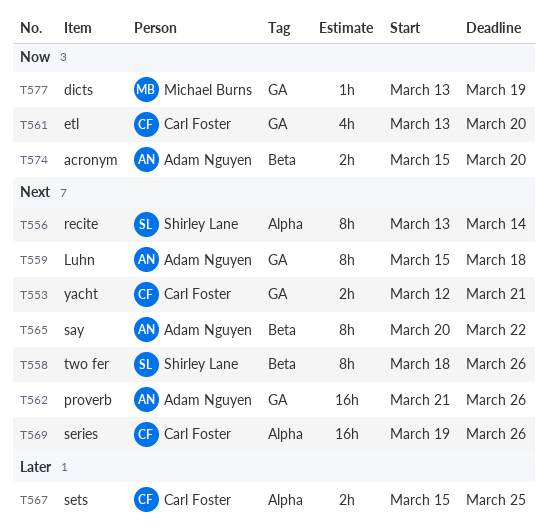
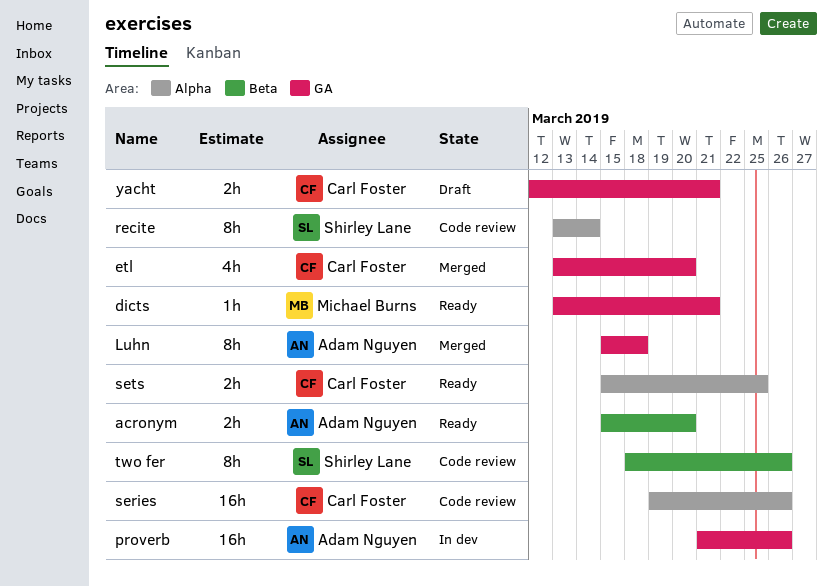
dicts, due: Mar 19 -> Mar 21
say: present -> none

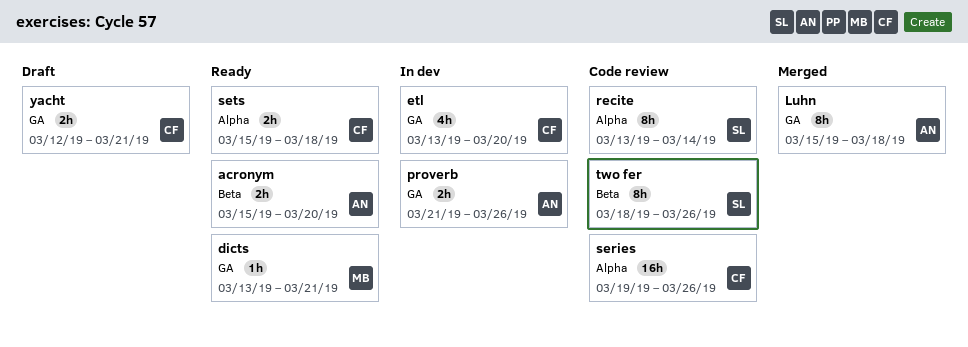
etl, status: Merged -> In dev
proverb, estimate: 16h -> 2h
sets, due: Mar 25 -> Mar 18

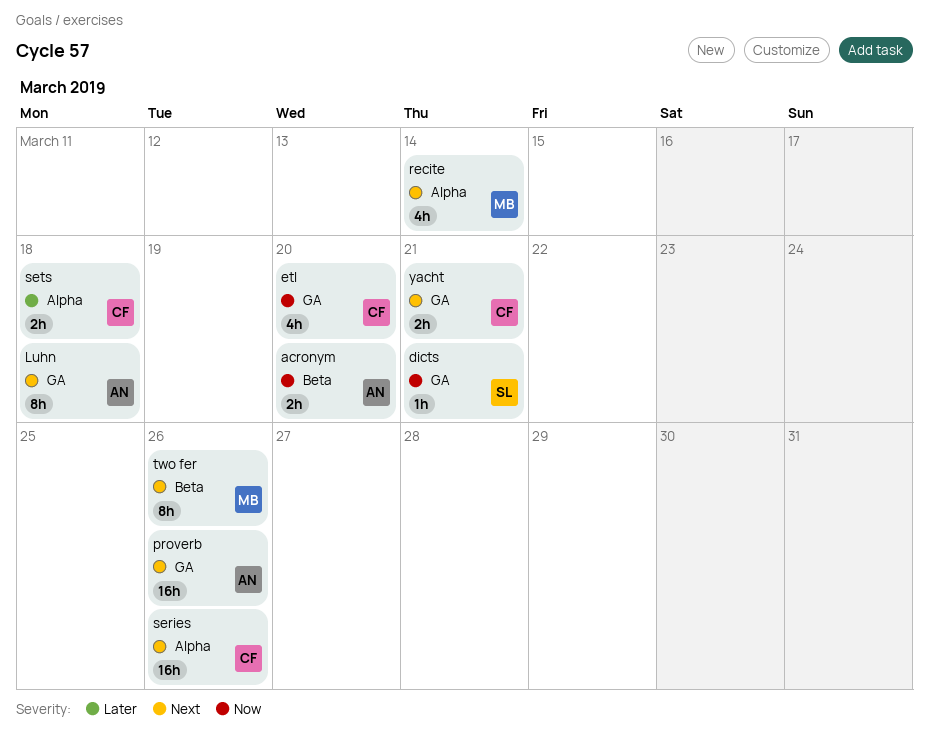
dicts, owner: MB -> SL
proverb, estimate: 2h -> 16h
recite, owner: SL -> MB
recite, estimate: 8h -> 4h
two fer, owner: SL -> MB

